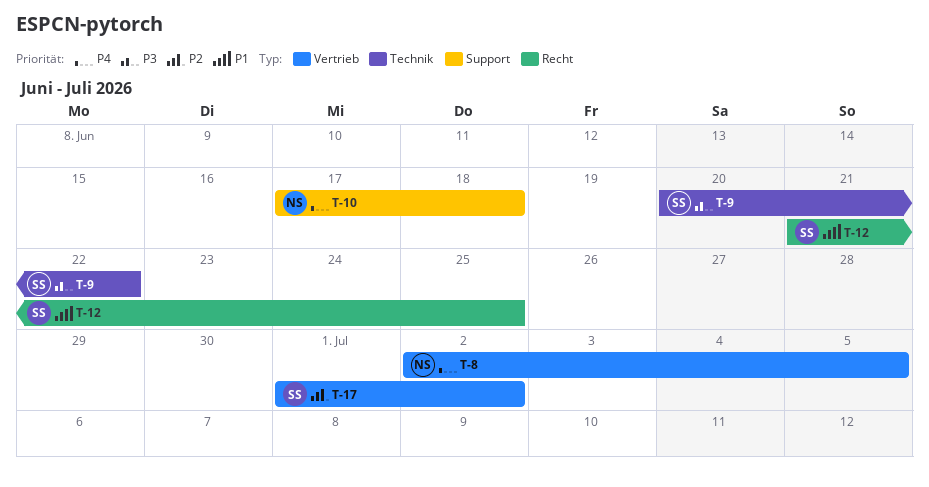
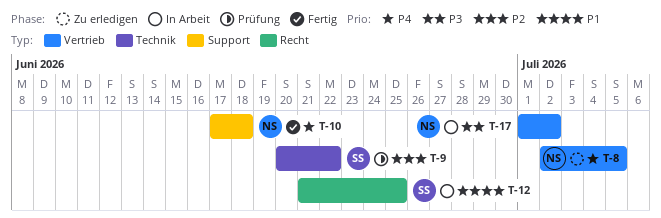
T-9, priority: P3 -> P2
T-17, owner: SS -> NS
T-17, priority: P2 -> P3

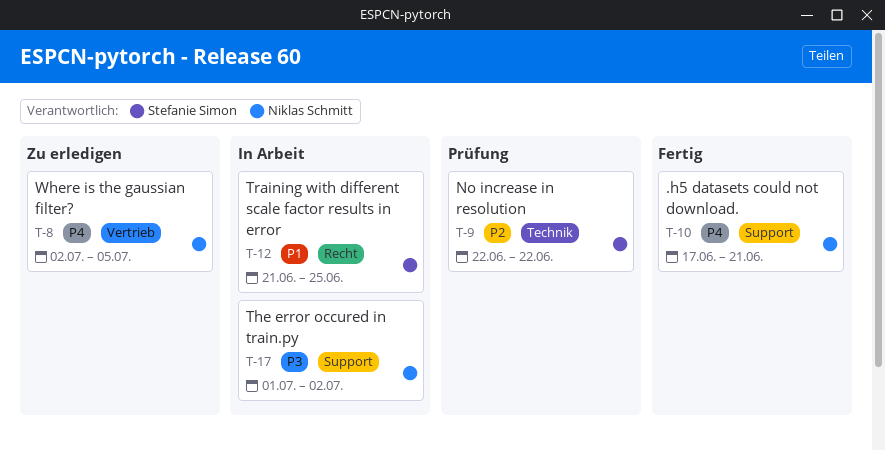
T-9, start: Jun 20 -> Jun 22
T-10, due: Jun 18 -> Jun 21
T-17, label: Vertrieb -> Support

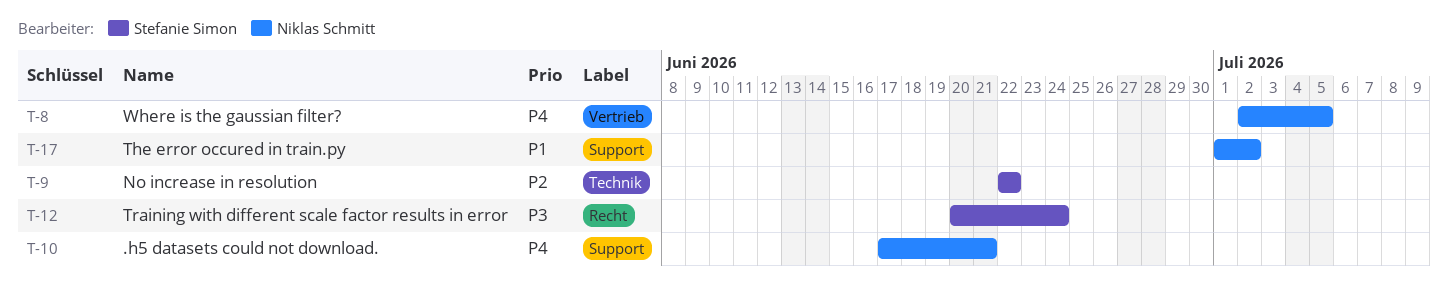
T-12, priority: P1 -> P3
T-12, start: Jun 21 -> Jun 20
T-12, due: Jun 25 -> Jun 24
T-17, priority: P3 -> P1

